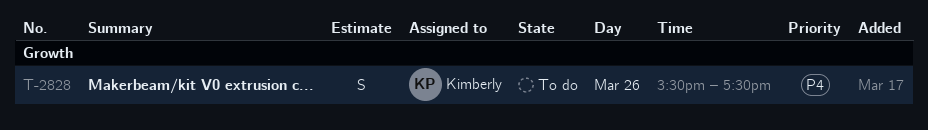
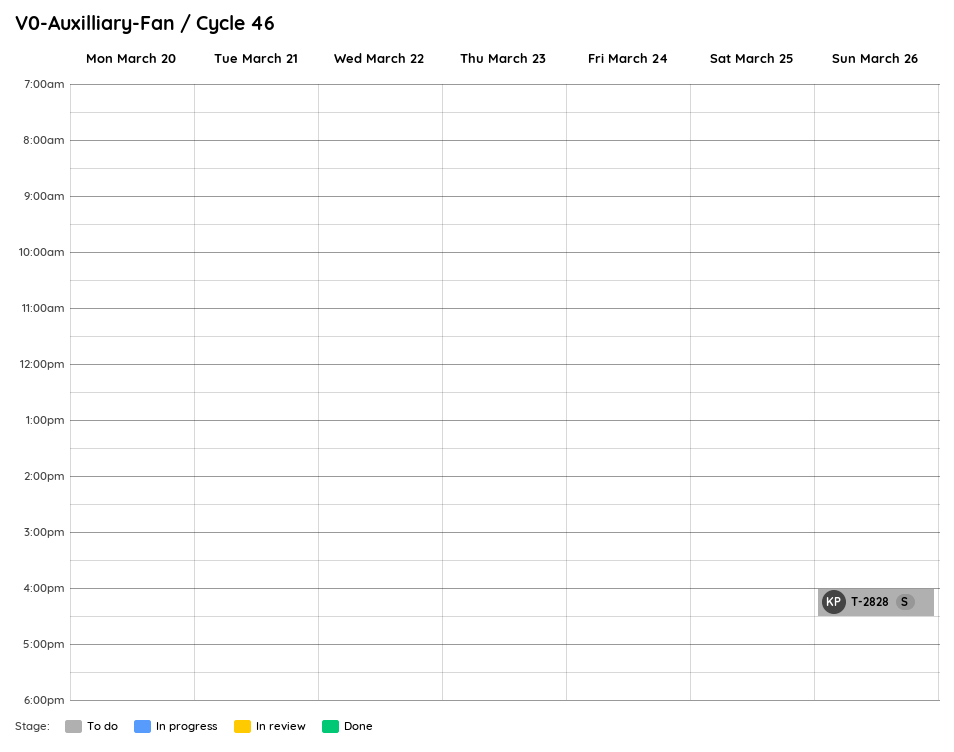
T-2828, begins: 15:30 -> 16:00
T-2828, ends: 17:30 -> 16:30

